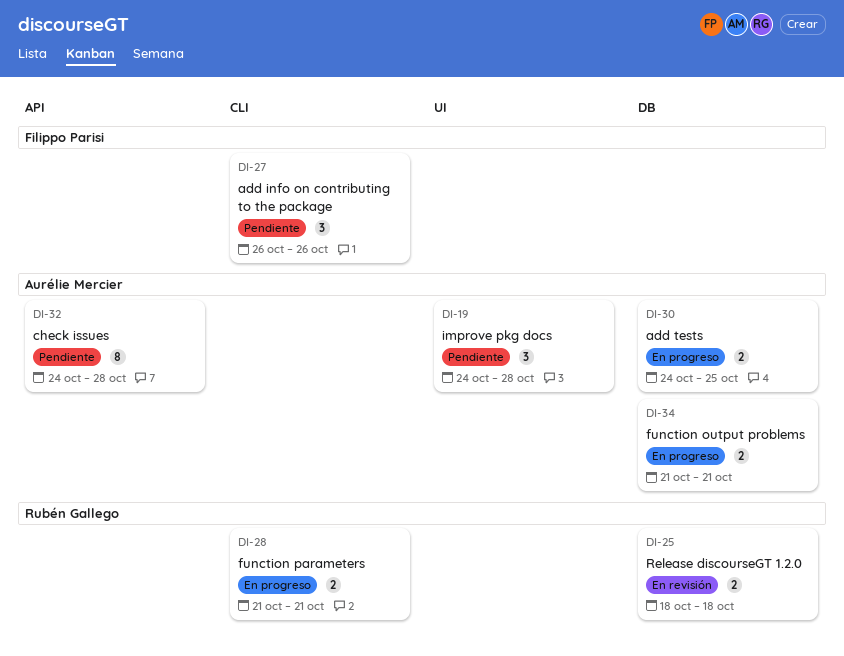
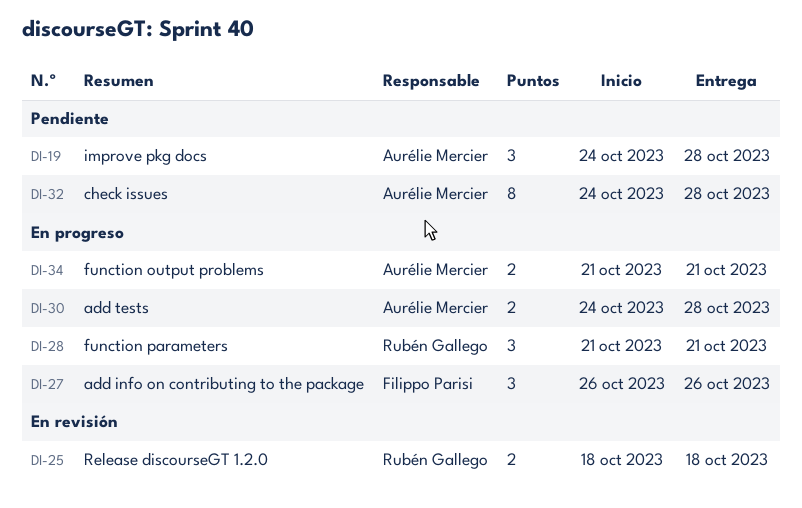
DI-27, status: Pendiente -> En progreso
DI-28, estimate: 2 -> 3
DI-30, due: Oct 25 -> Oct 28

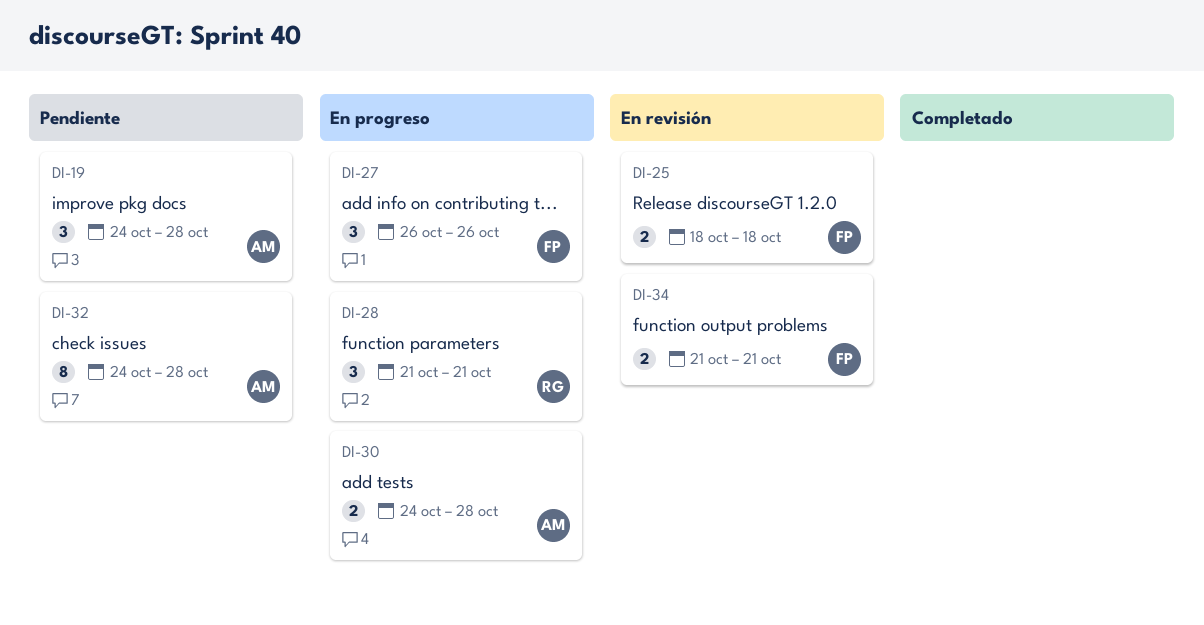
DI-25, owner: Rubén Gallego -> Filippo Parisi
DI-34, status: En progreso -> En revisión
DI-34, owner: Aurélie Mercier -> Filippo Parisi

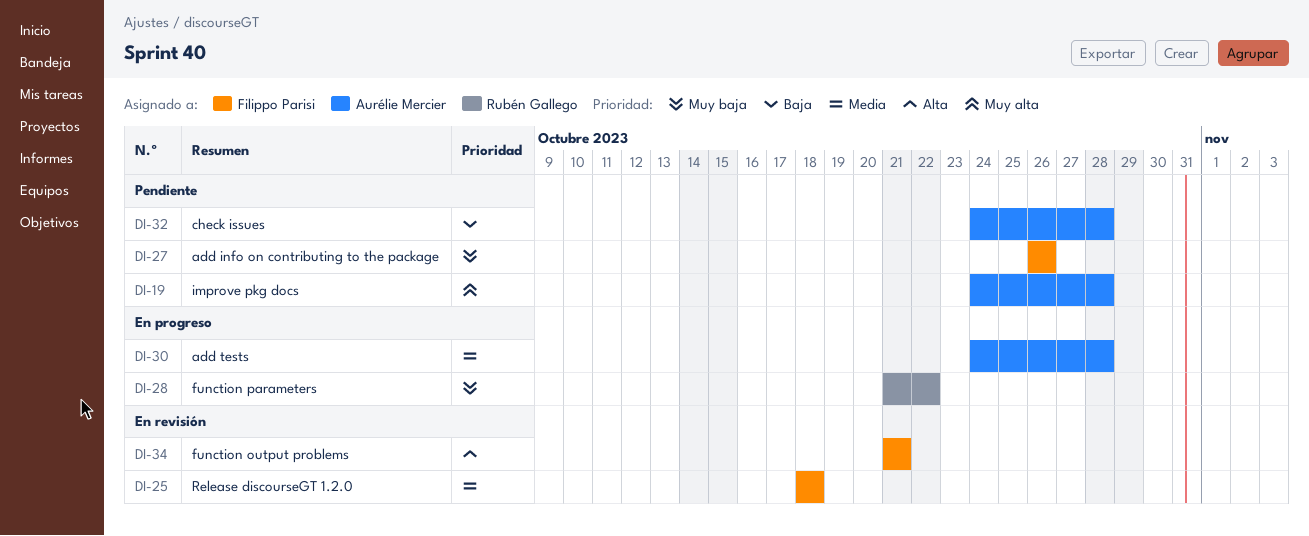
DI-27, status: En progreso -> Pendiente
DI-28, due: Oct 21 -> Oct 22

